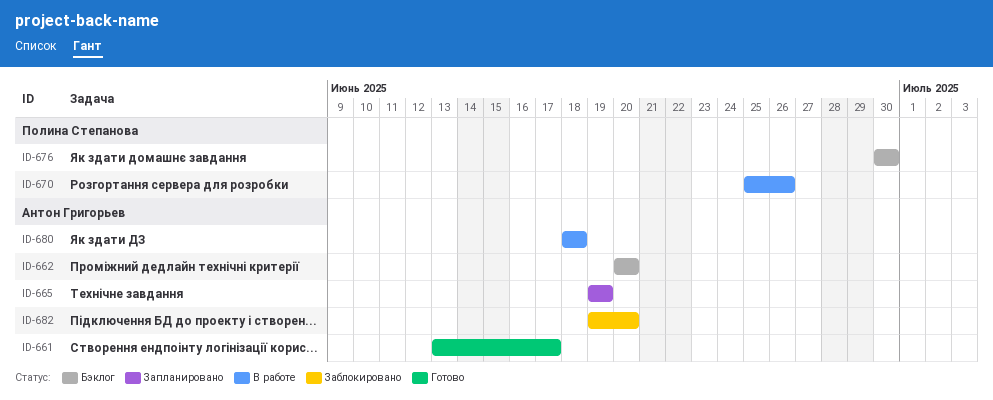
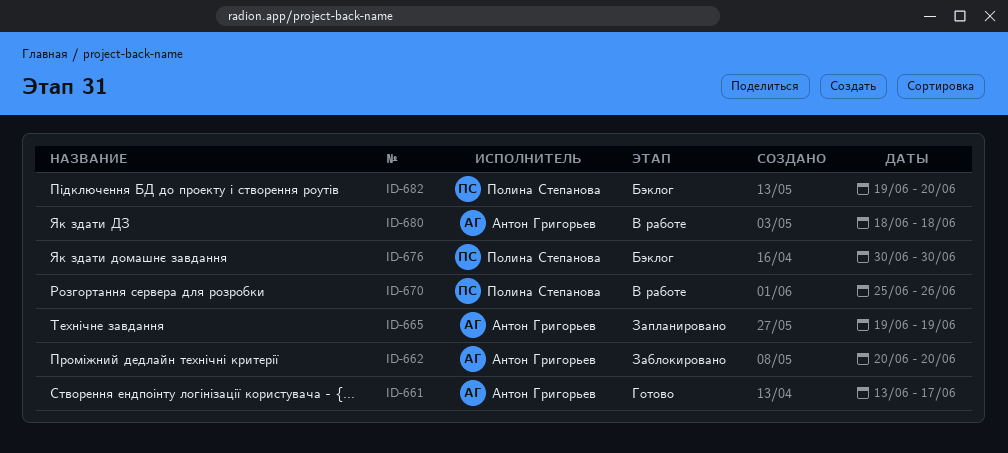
ID-662, status: Бэклог -> Заблокировано
ID-682, status: Заблокировано -> Бэклог
ID-682, owner: Антон Григорьев -> Полина Степанова

